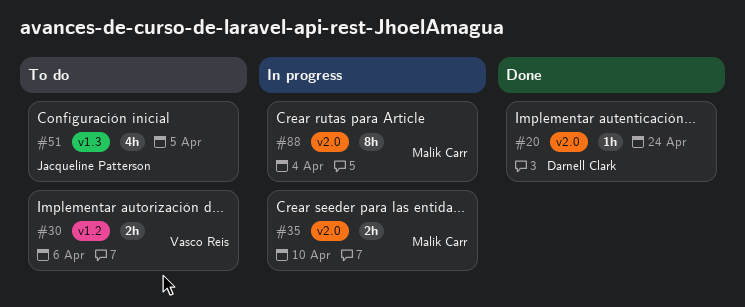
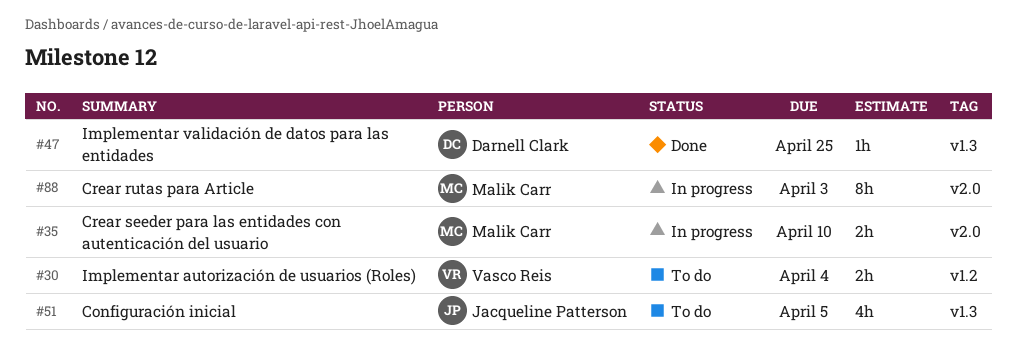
#20: present -> none
#30, due: Apr 6 -> Apr 4
#47: none -> present
#88, due: Apr 4 -> Apr 3

